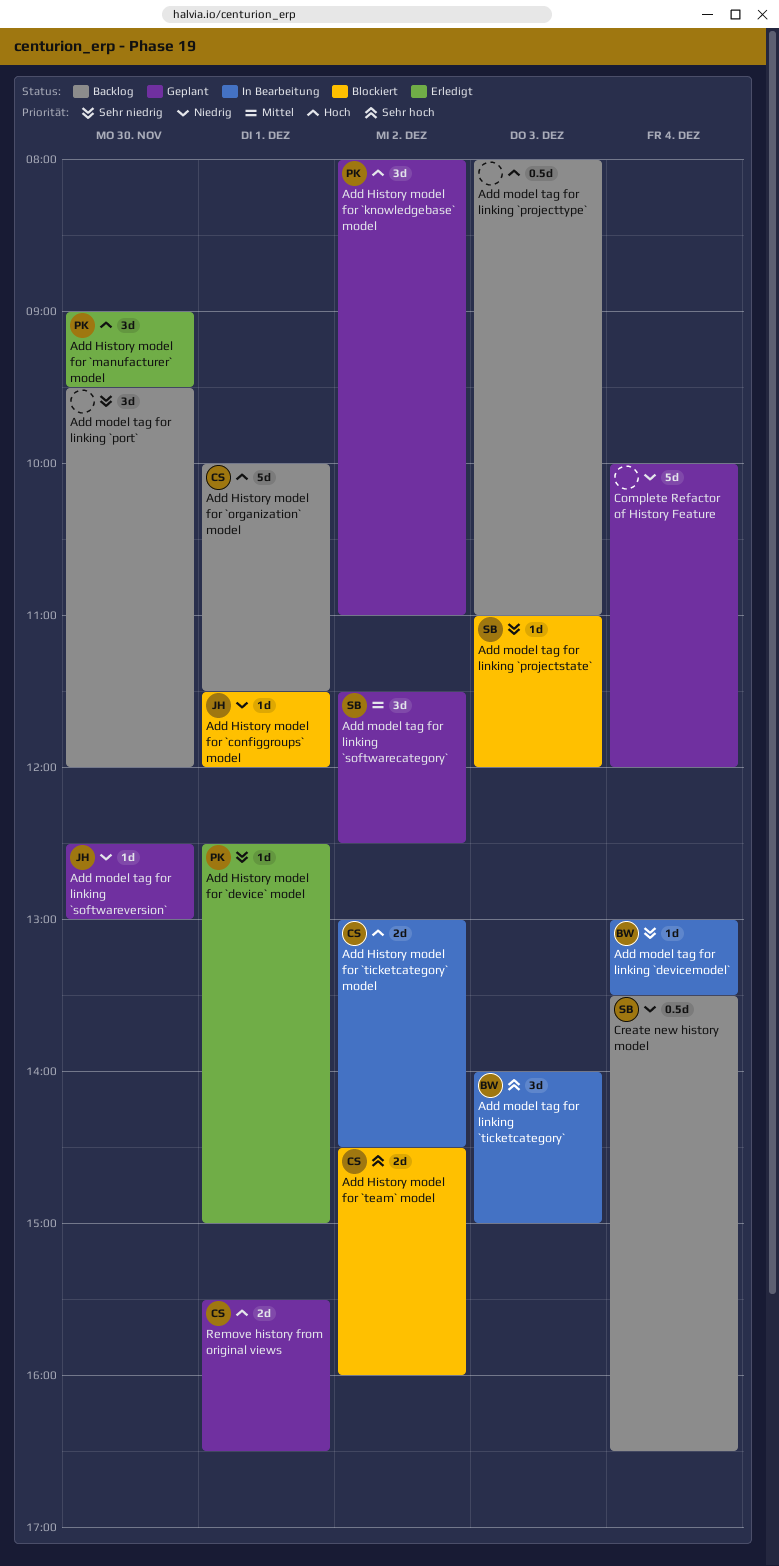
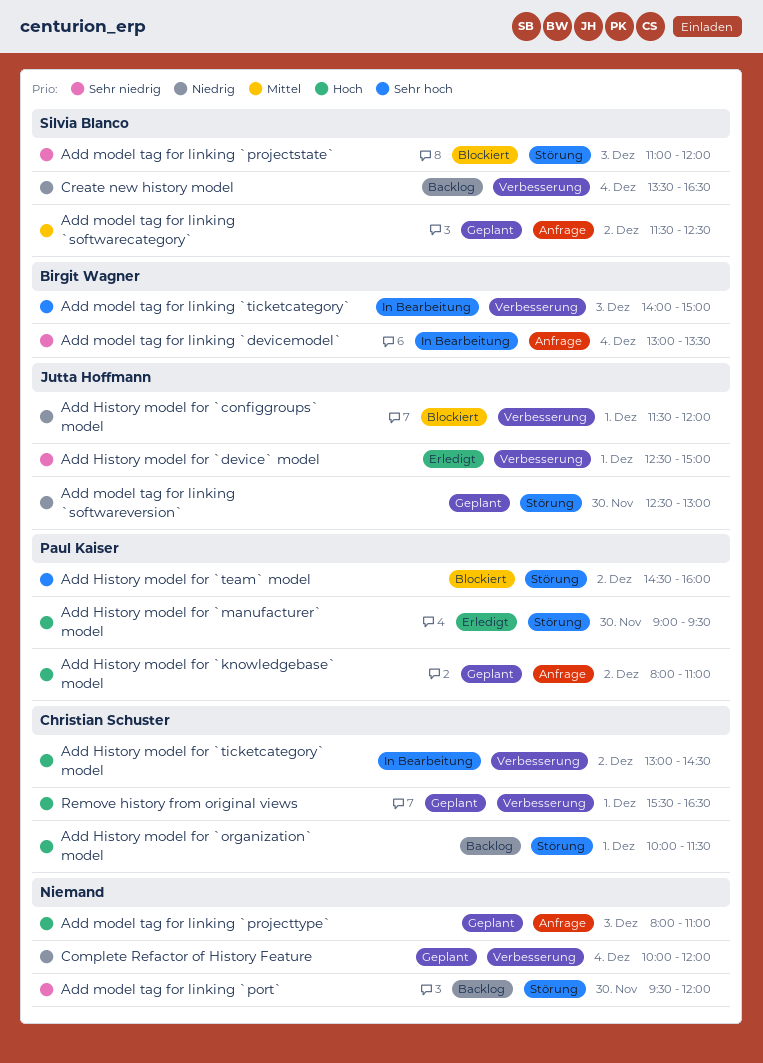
Add History model for `device` model, owner: Paul Kaiser -> Jutta Hoffmann
Add History model for `team` model, owner: Christian Schuster -> Paul Kaiser
Add model tag for linking `projecttype`, status: Backlog -> Geplant

